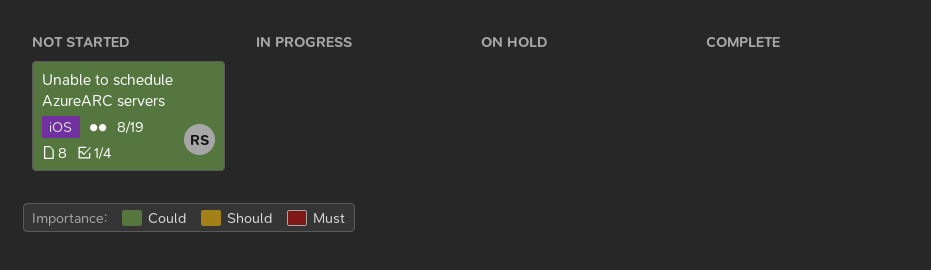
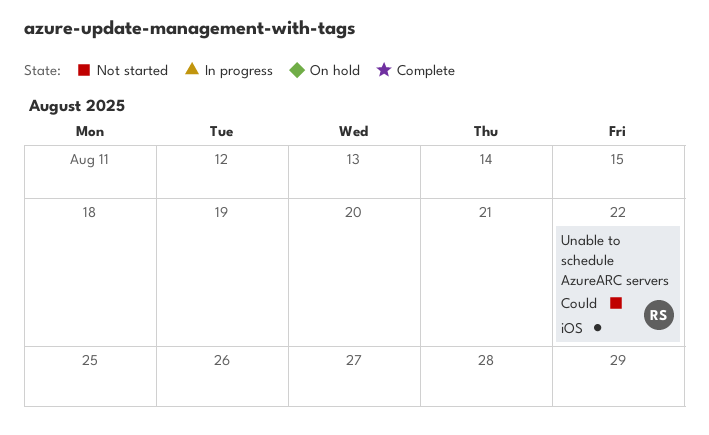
Unable to schedule AzureARC servers, estimate: 2 -> 1
Unable to schedule AzureARC servers, due: Aug 19 -> Aug 22

